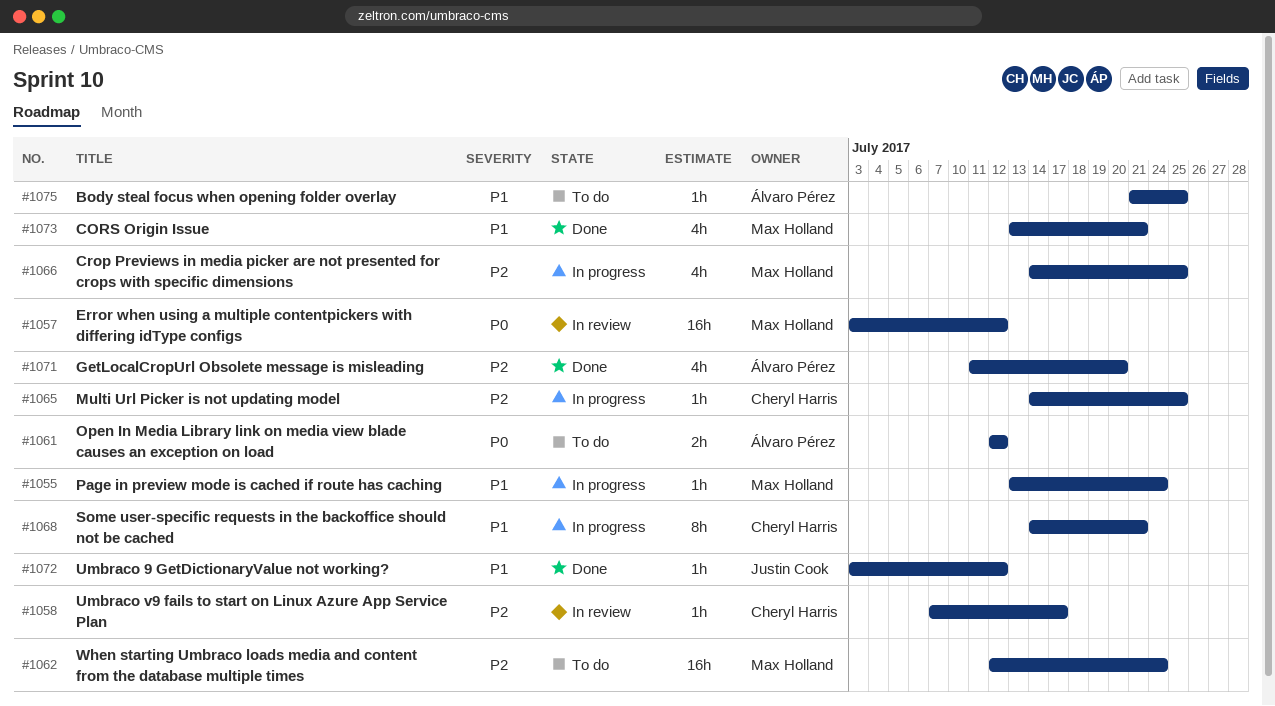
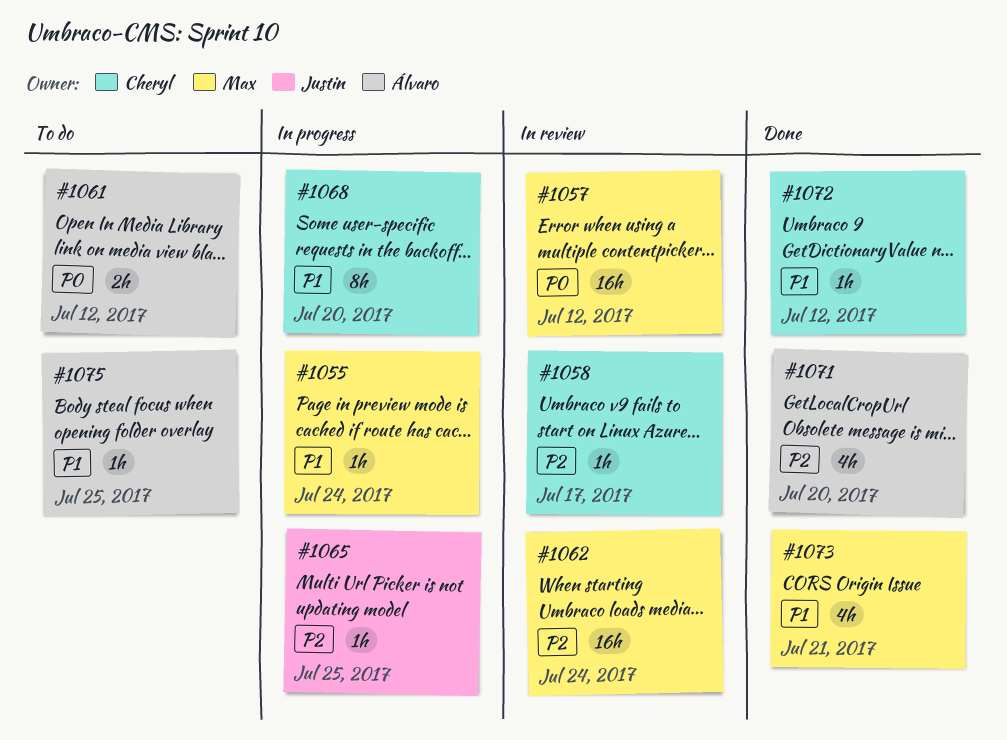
#1062, status: To do -> In review
#1065, owner: Cheryl Harris -> Justin Cook
#1066: present -> none
#1068, due: Jul 21 -> Jul 20
#1072, owner: Justin Cook -> Cheryl Harris

